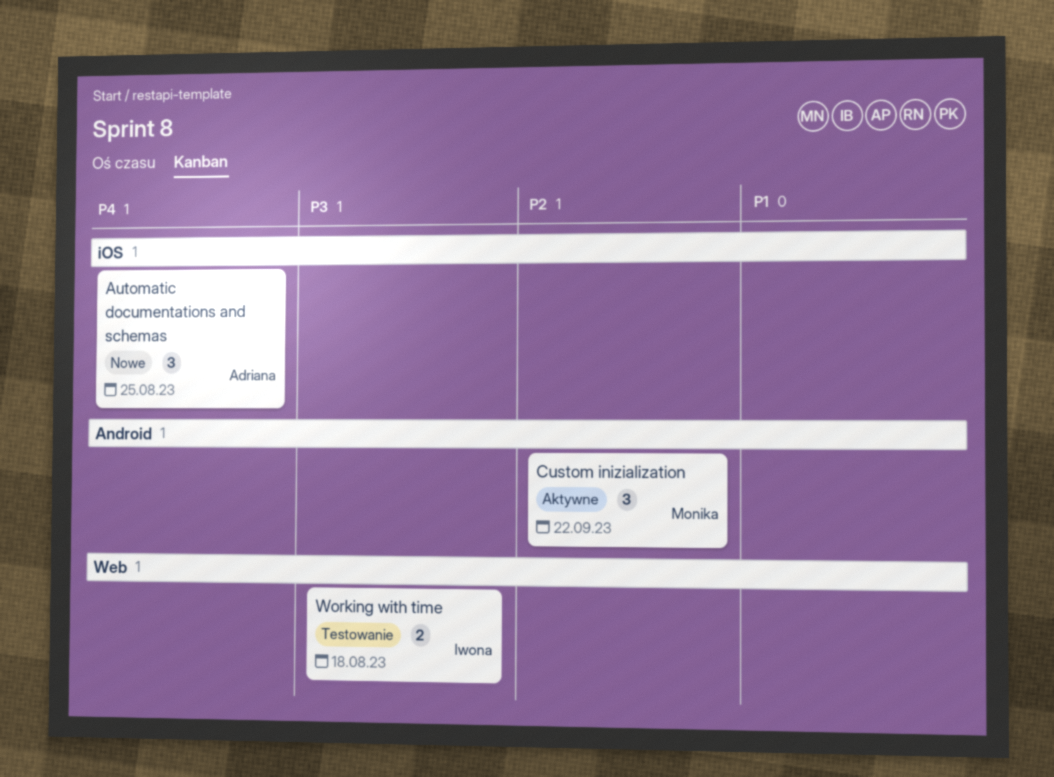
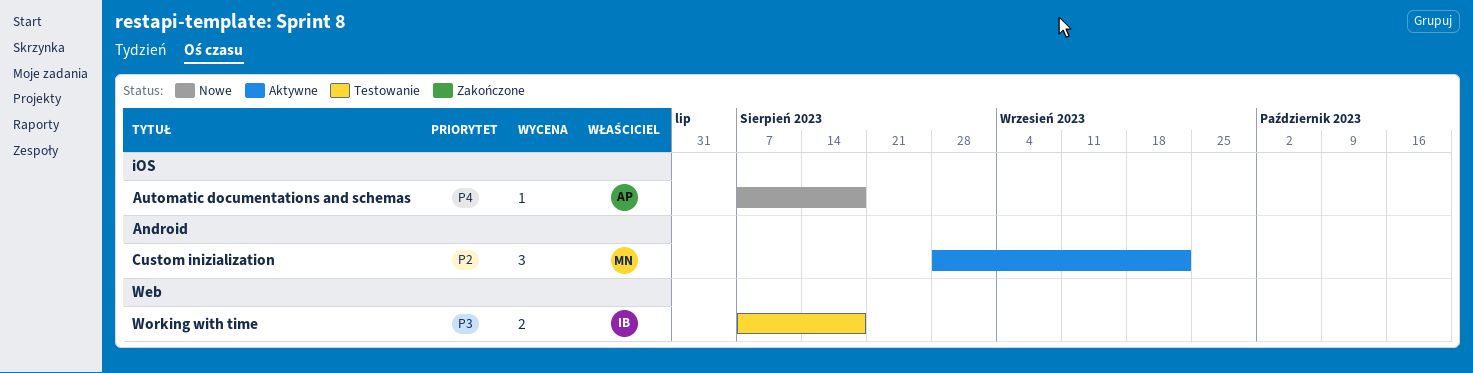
Automatic documentations and schemas, estimate: 3 -> 1
Automatic documentations and schemas, due: Aug 25 -> Aug 18

